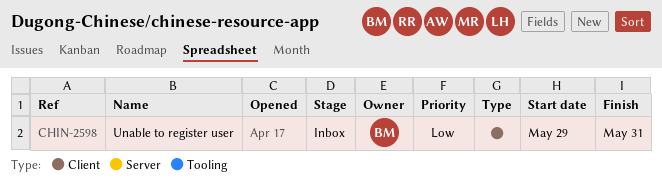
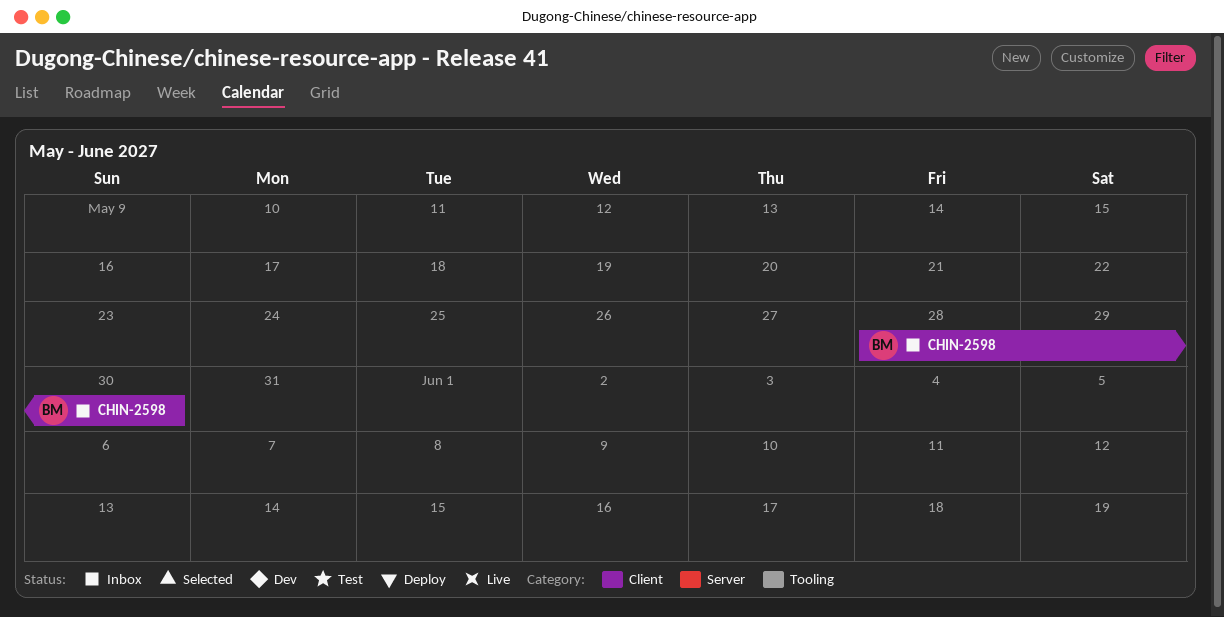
CHIN-2598, start: May 29 -> May 28
CHIN-2598, due: May 31 -> May 30

